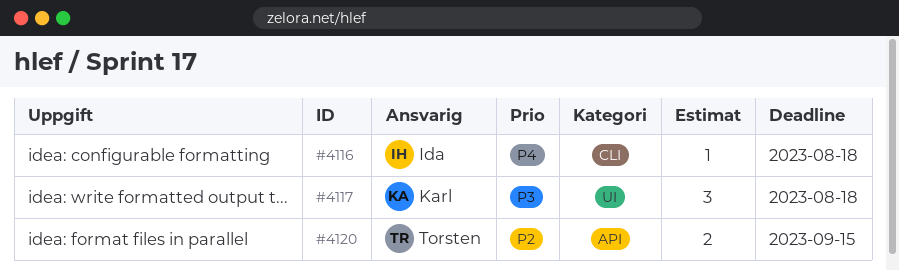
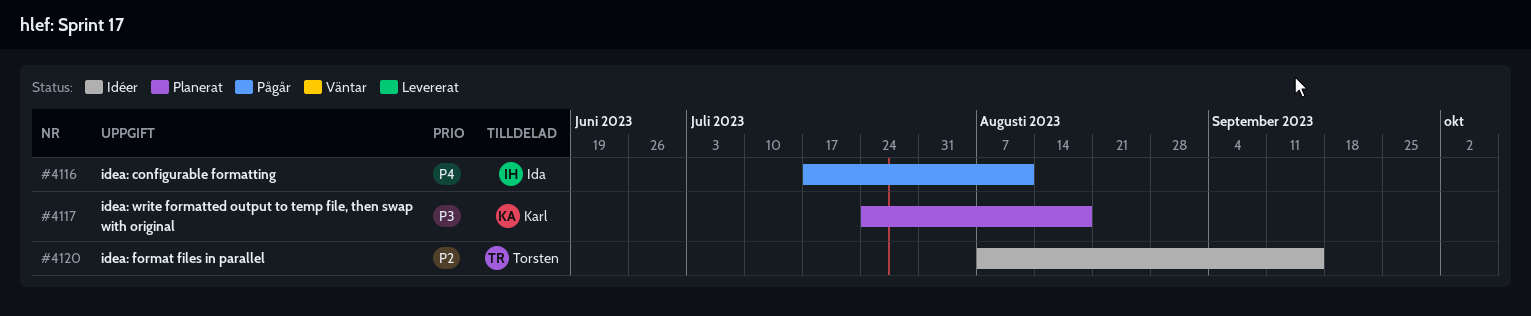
#4116, due: Aug 18 -> Aug 11

